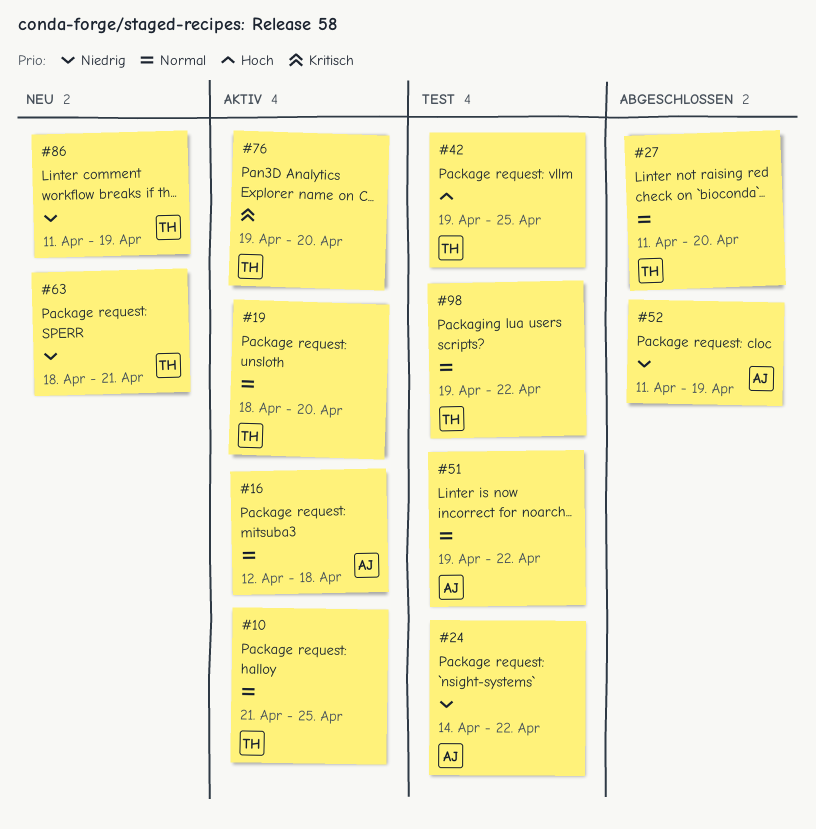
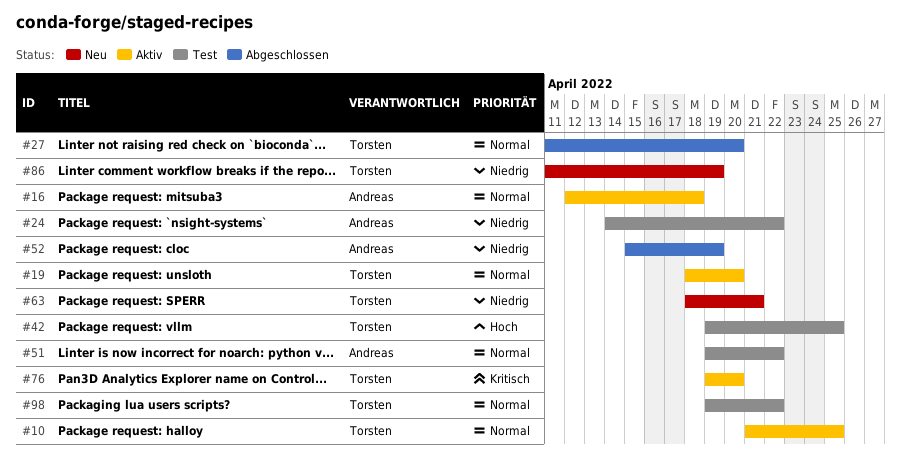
#52, start: Apr 11 -> Apr 15

